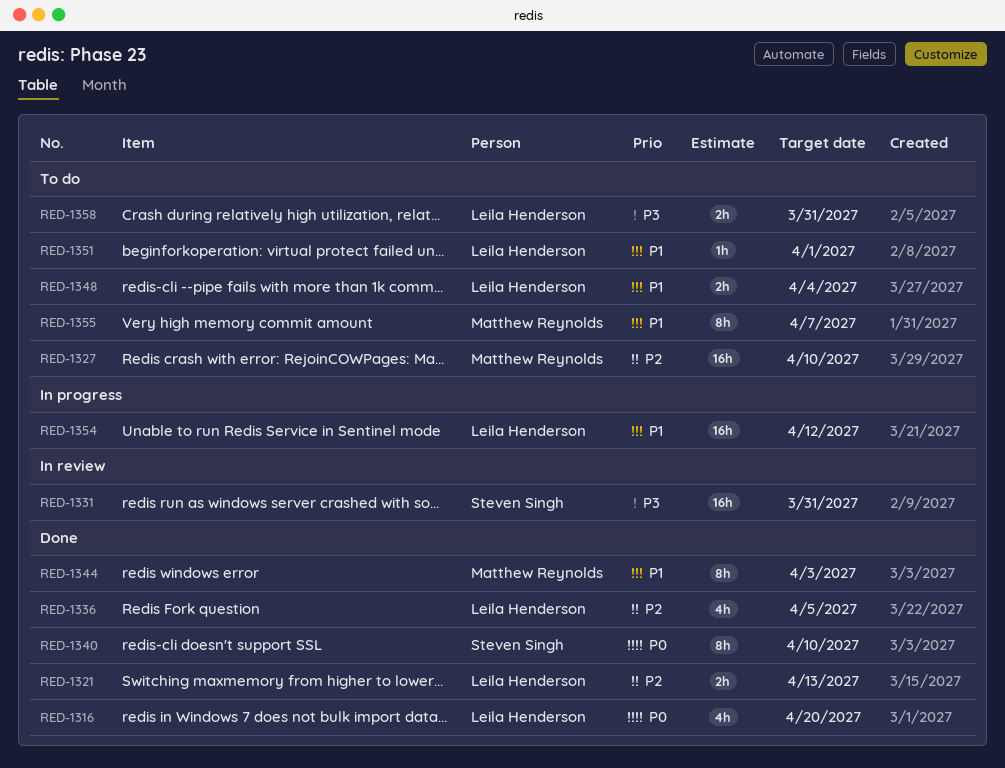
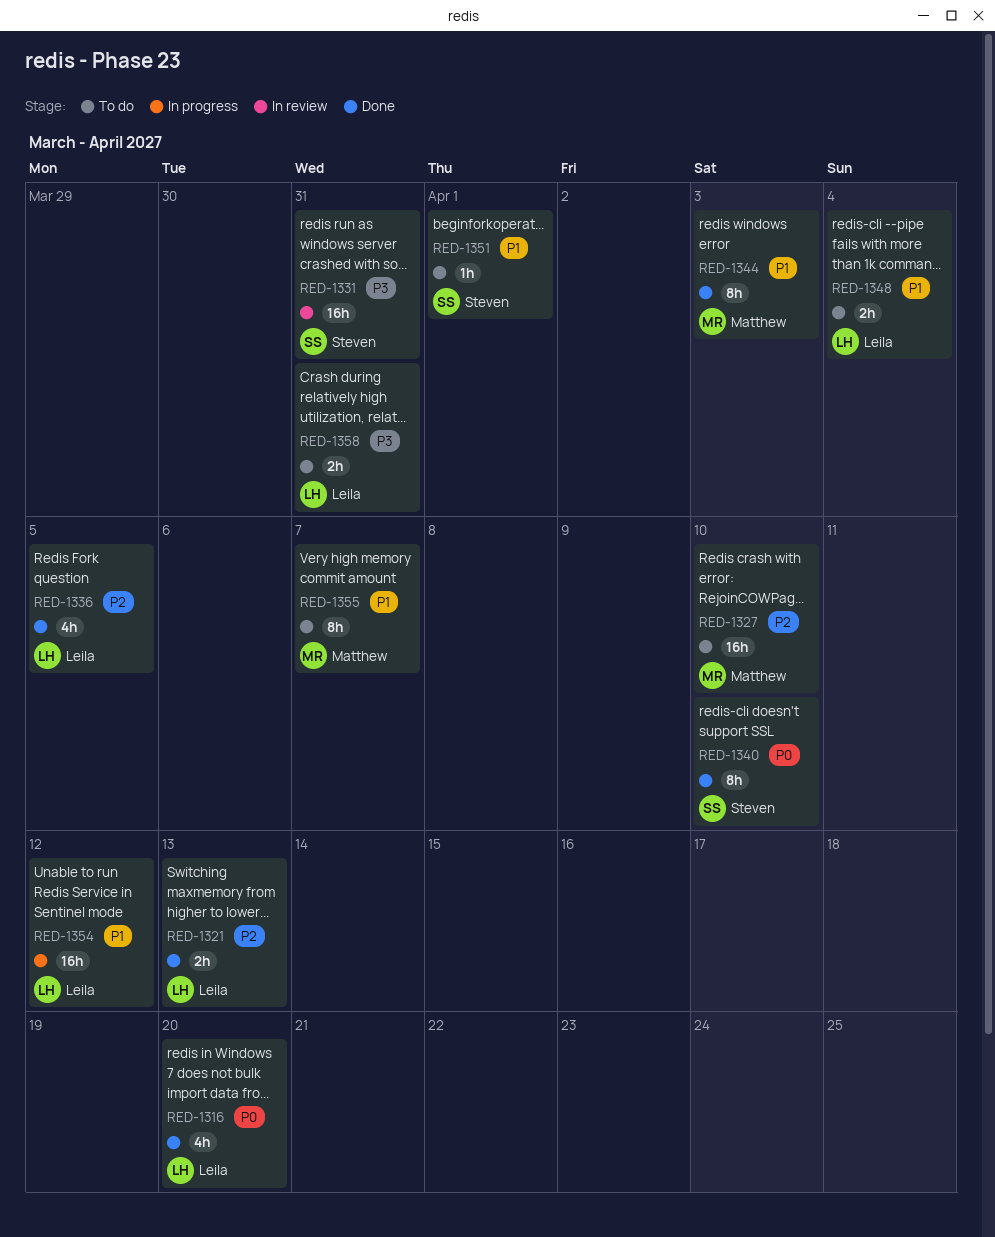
RED-1351, owner: Leila Henderson -> Steven Singh

